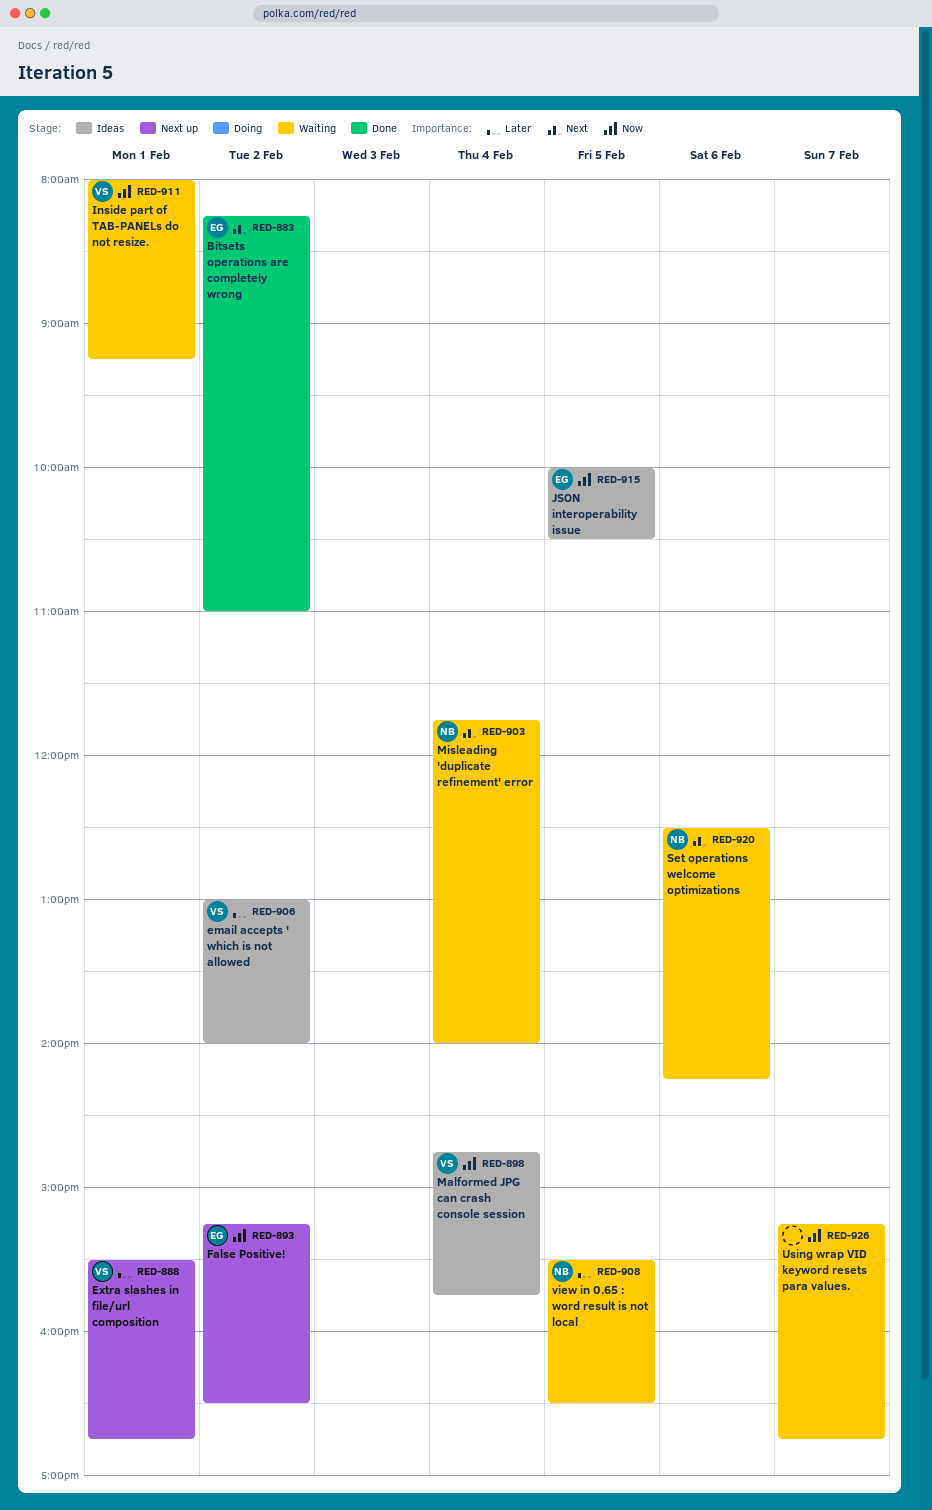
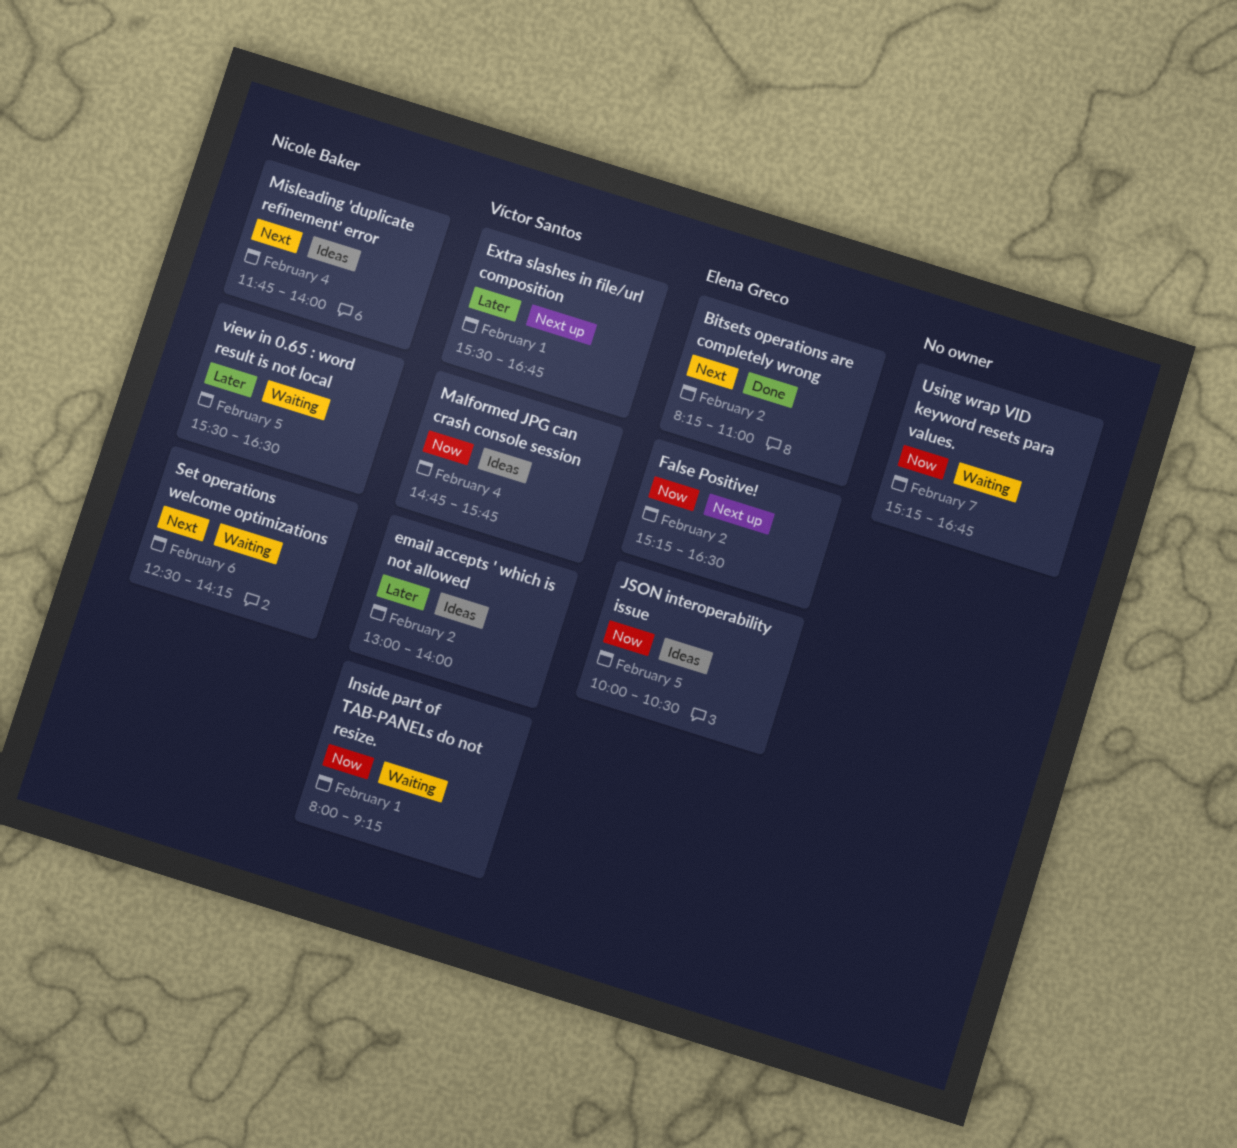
Misleading 'duplicate refinement' error, status: Waiting -> Ideas

